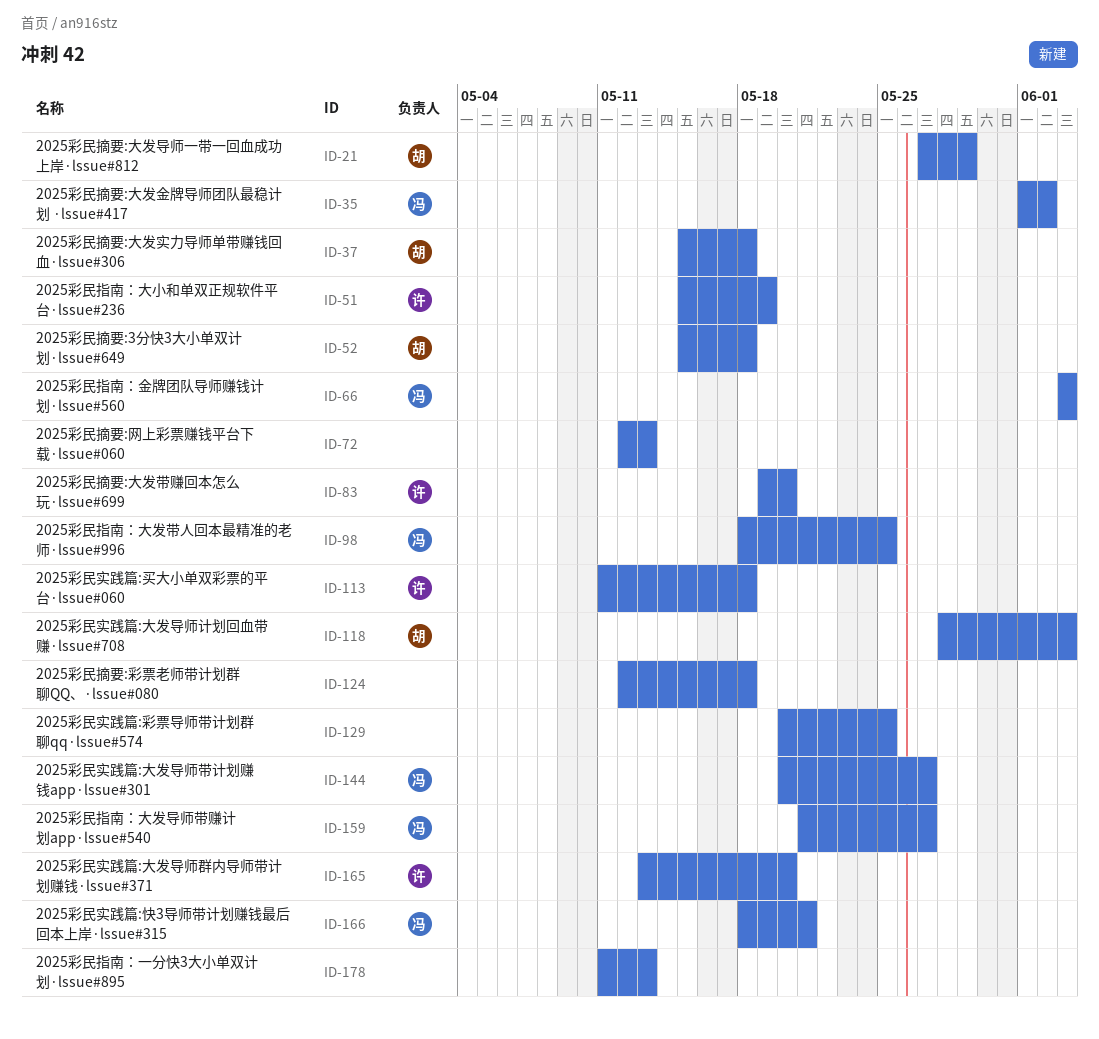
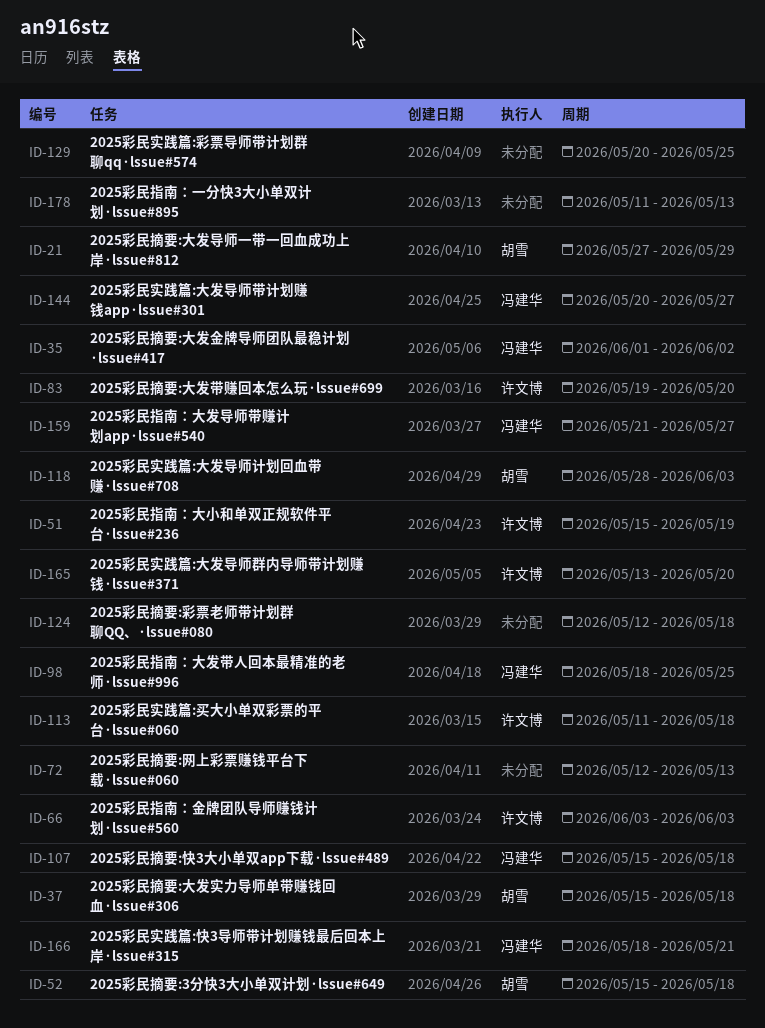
ID-66, owner: 冯建华 -> 许文博
ID-107: none -> present

